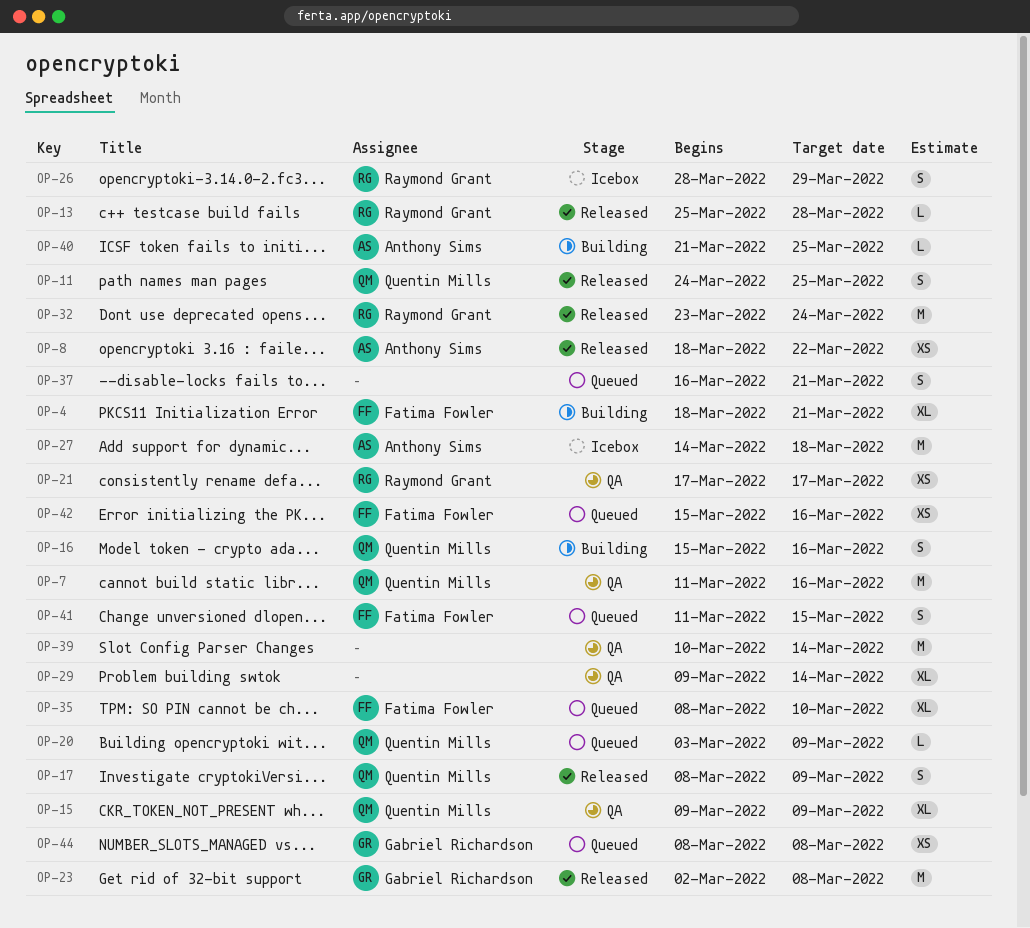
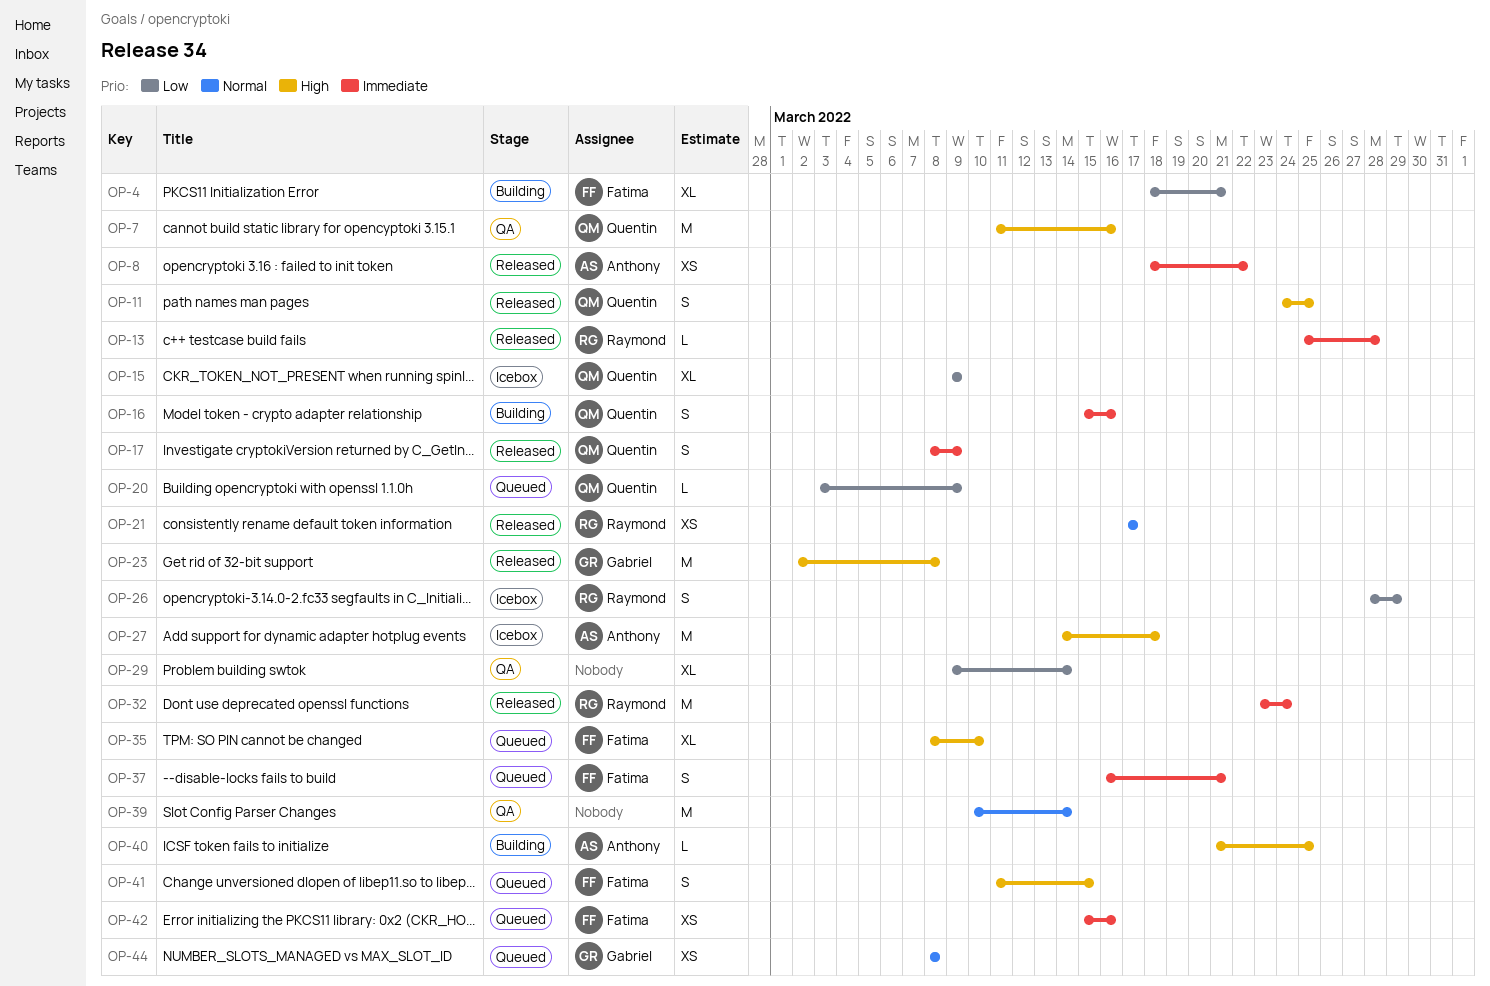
OP-15, status: QA -> Icebox
OP-21, status: QA -> Released
OP-37, owner: none -> Fatima Fowler

